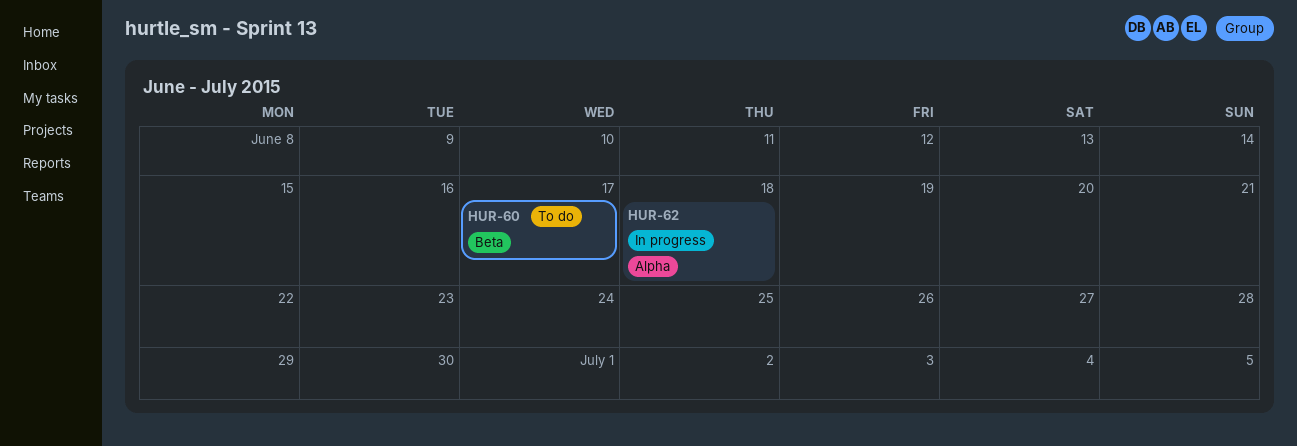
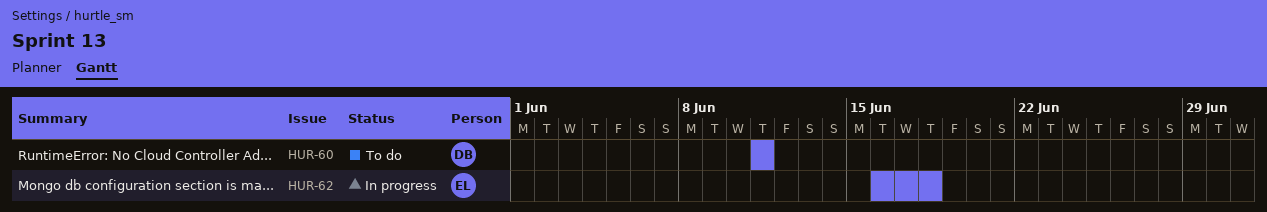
HUR-60, due: Jun 17 -> Jun 11

